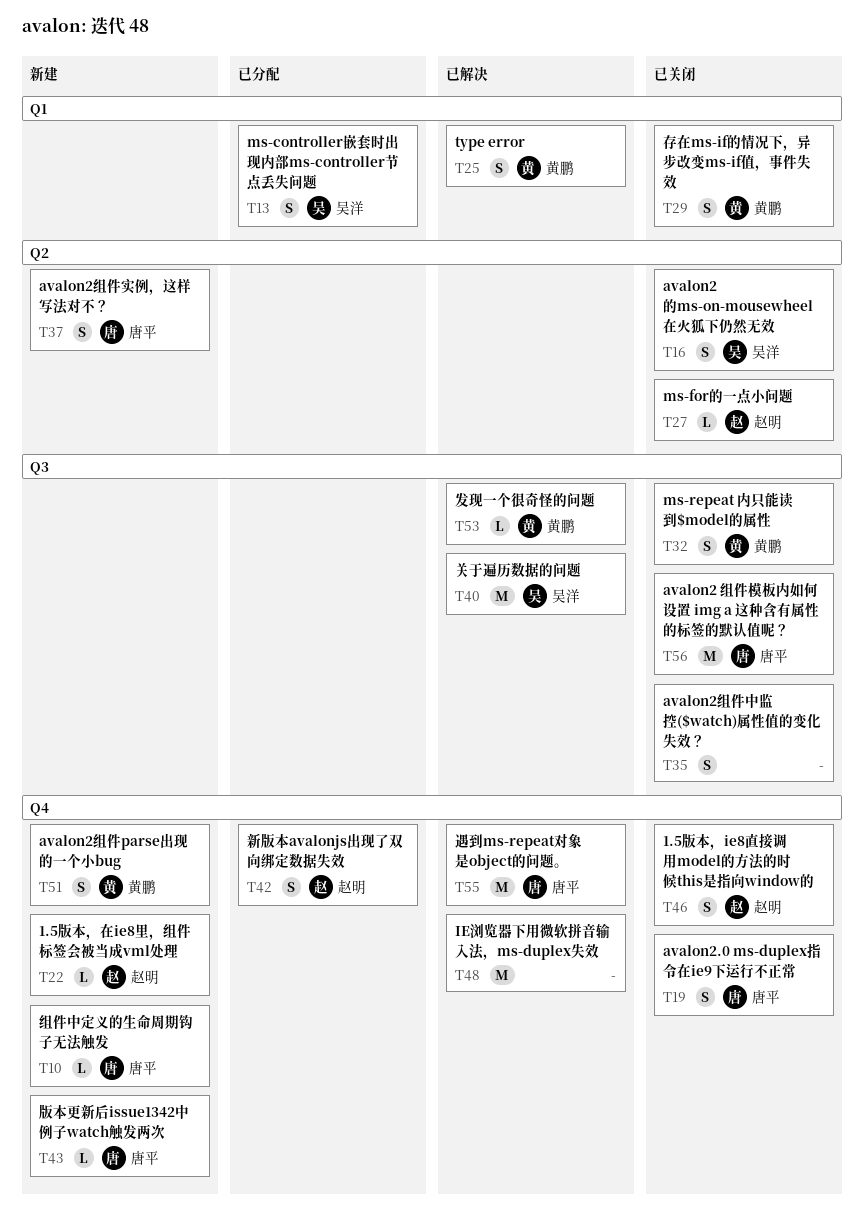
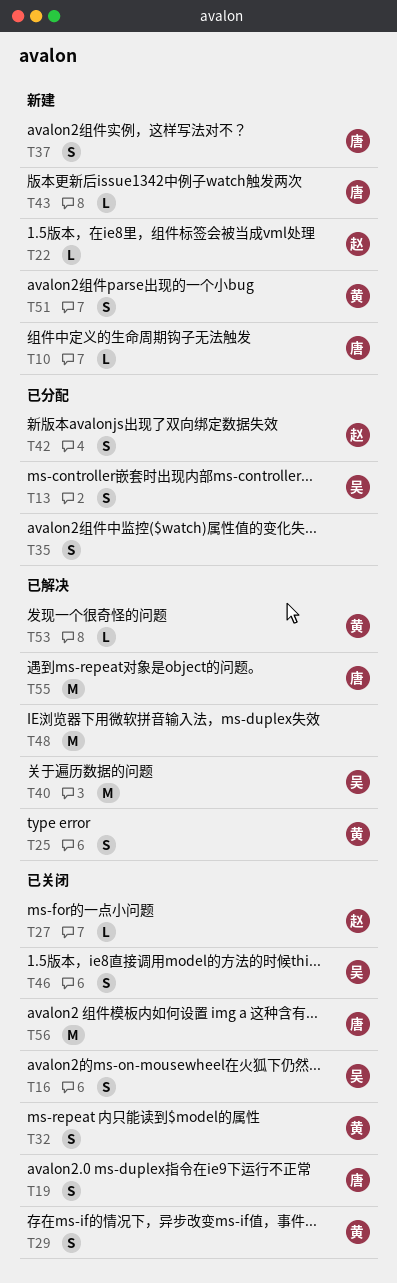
T35, status: 已关闭 -> 已分配
T46, owner: 赵明 -> 吴洋

